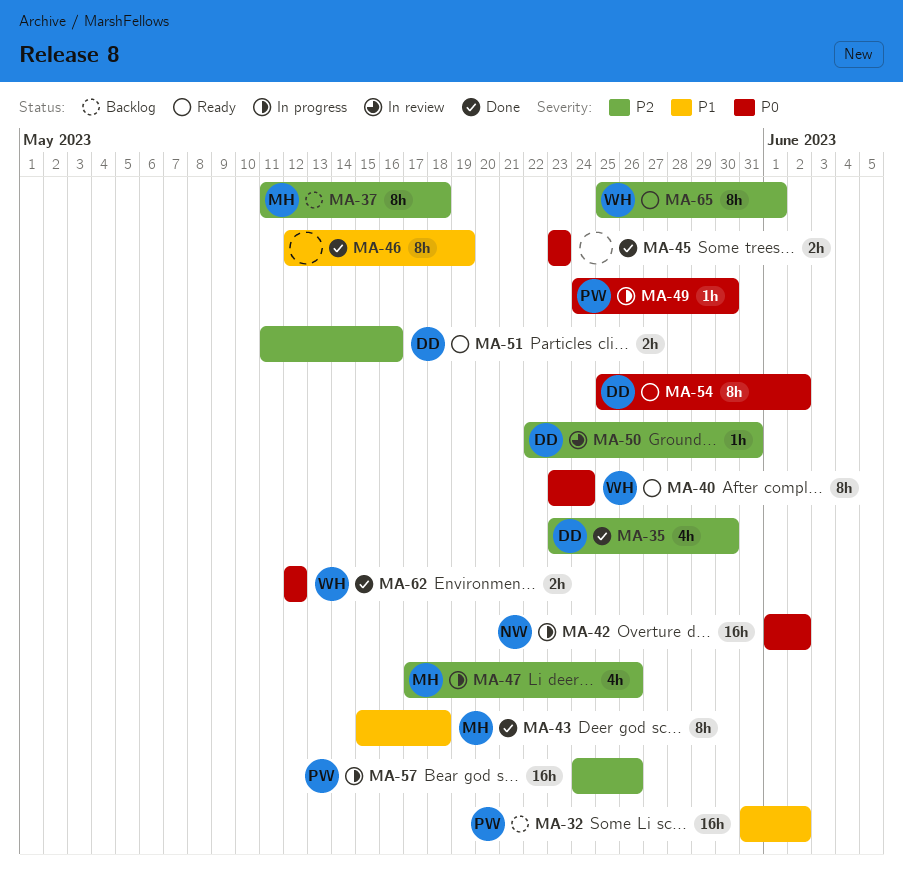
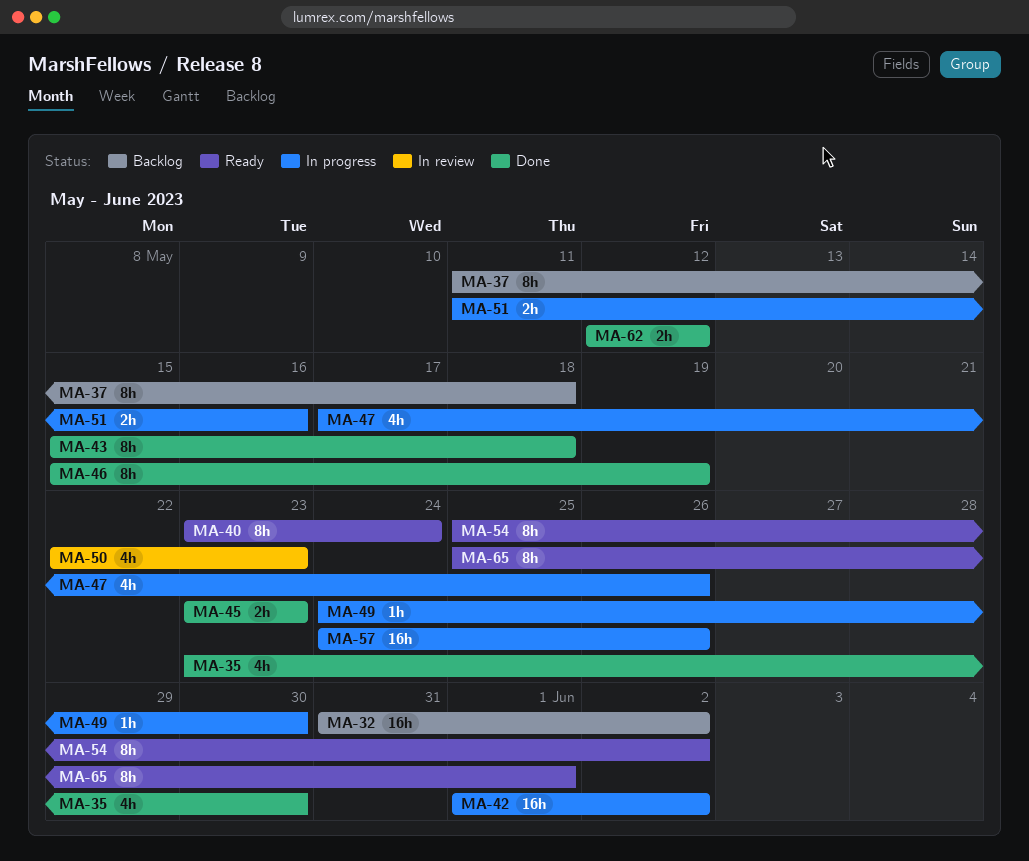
MA-46, start: May 12 -> May 15
MA-50, estimate: 1h -> 4h
MA-50, due: May 31 -> May 23
MA-51, status: Ready -> In progress

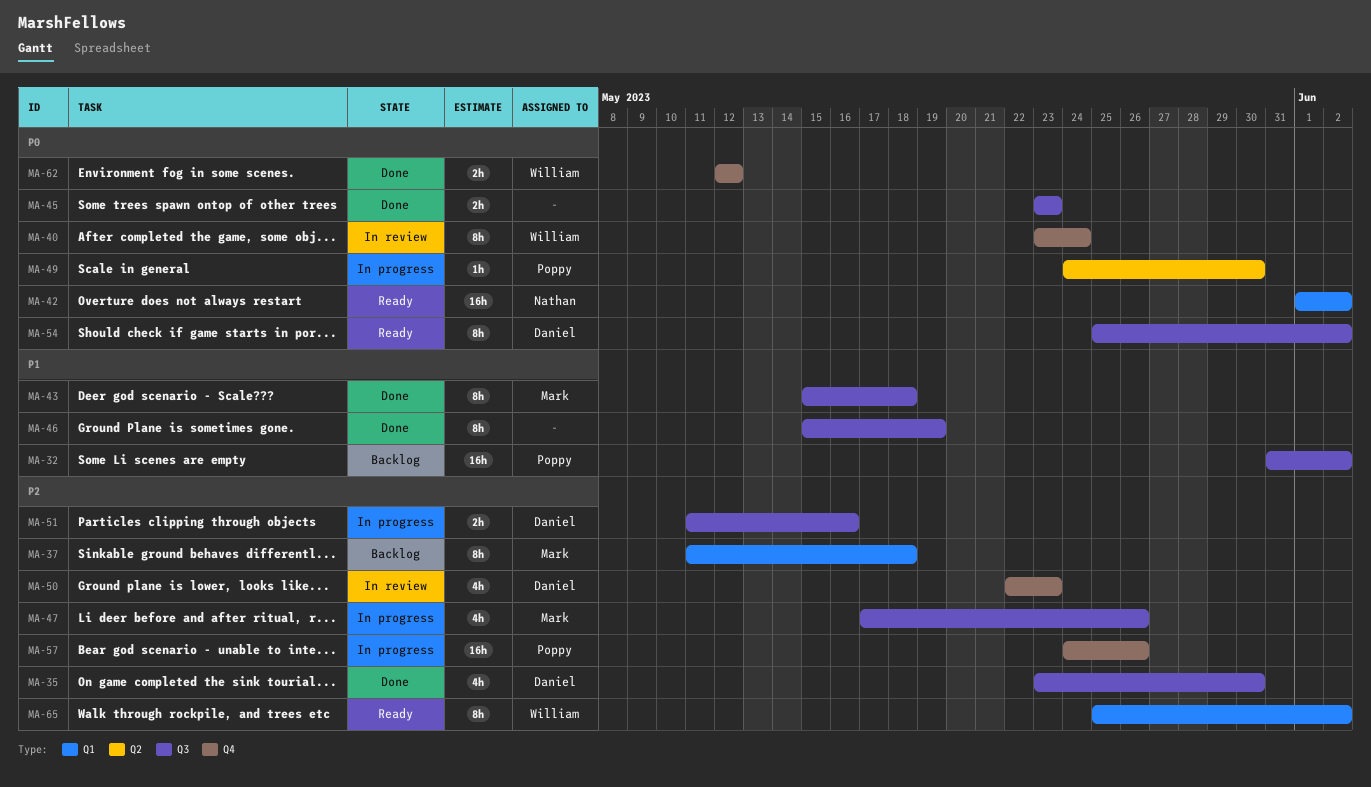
MA-40, status: Ready -> In review
MA-42, status: In progress -> Ready
MA-65, due: Jun 1 -> Jun 2

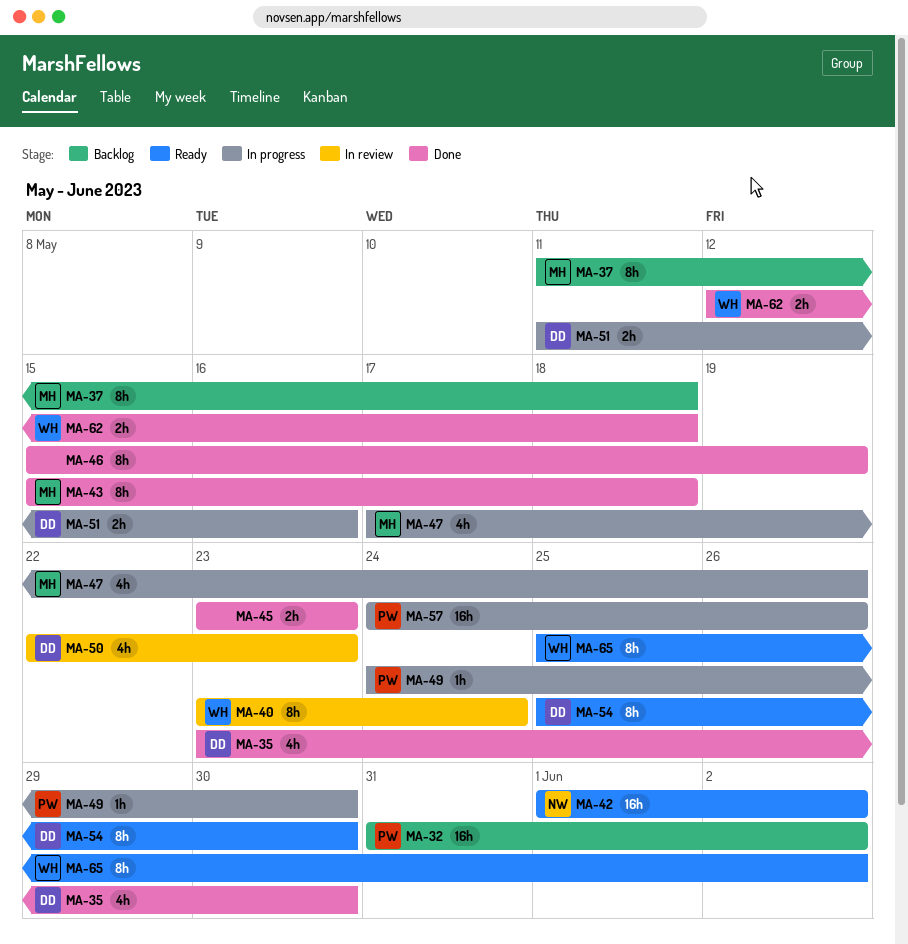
MA-54, due: Jun 2 -> May 30
MA-62, due: May 12 -> May 18

